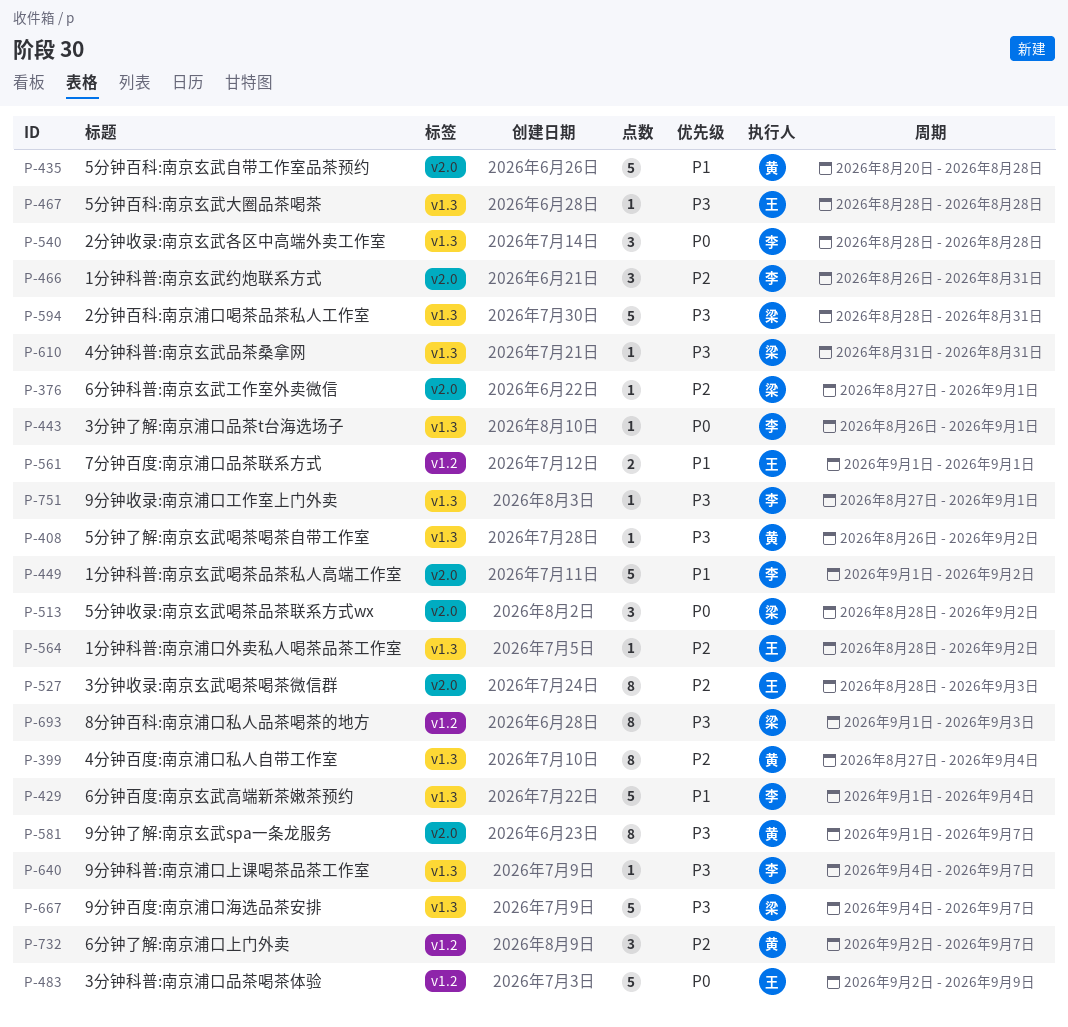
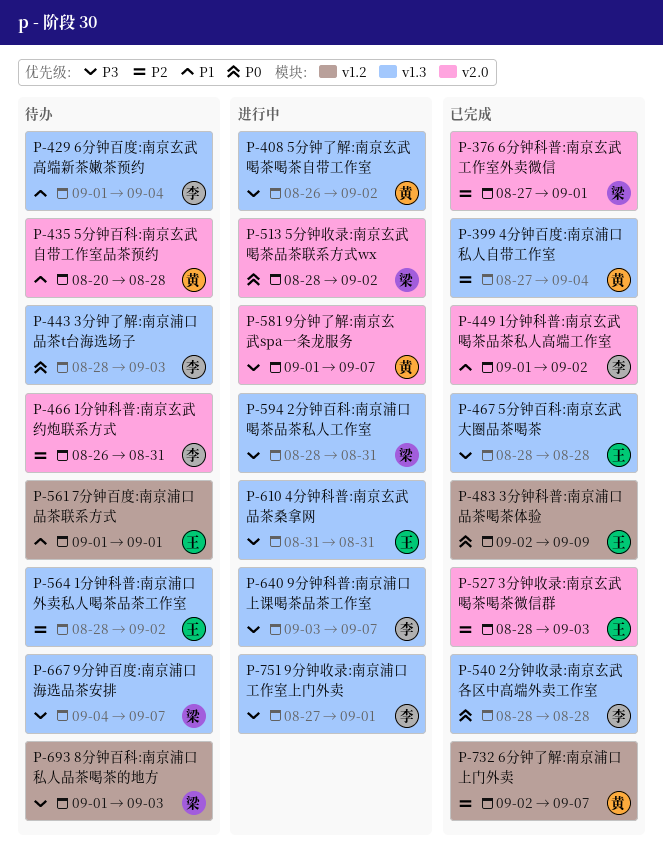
P-443, start: Aug 26 -> Aug 28
P-443, due: Sep 1 -> Sep 3
P-610, owner: 梁 -> 王
P-640, start: Sep 4 -> Sep 3

